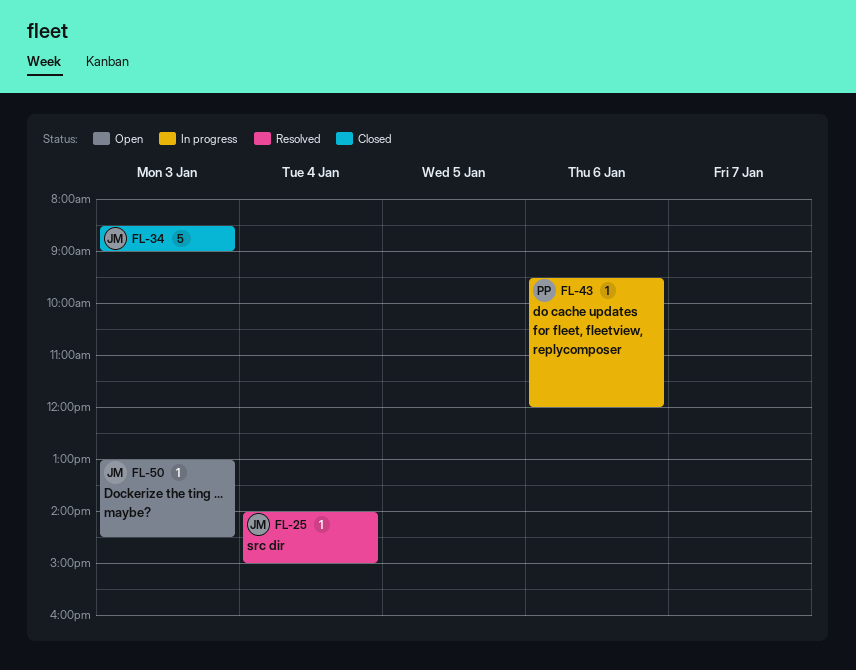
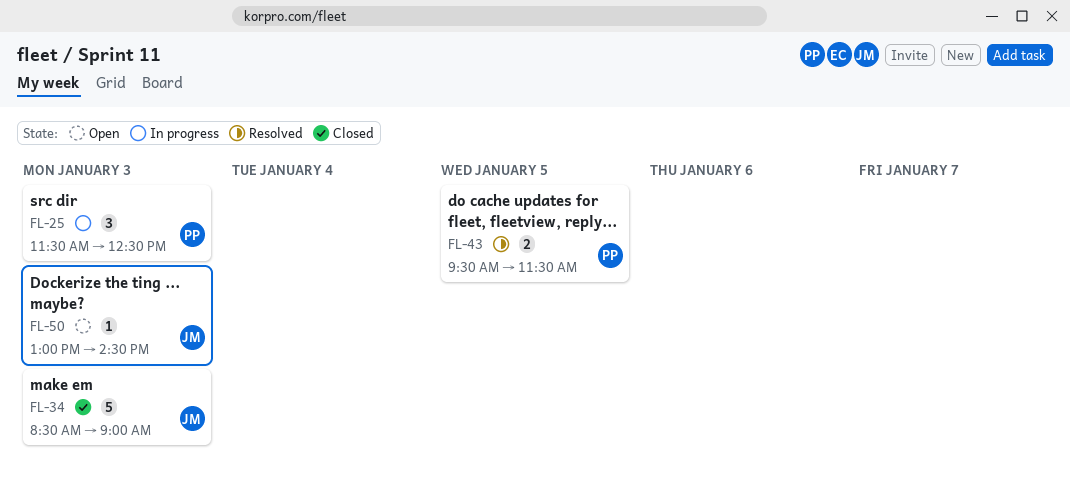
FL-25, status: Resolved -> In progress
FL-25, owner: JM -> PP
FL-25, estimate: 1 -> 3
FL-25, day: Jan 4 -> Jan 3
FL-25, begins: 14:00 -> 11:30
FL-25, ends: 15:00 -> 12:30
FL-43, status: In progress -> Resolved
FL-43, estimate: 1 -> 2
FL-43, day: Jan 6 -> Jan 5
FL-43, ends: 12:00 -> 11:30

